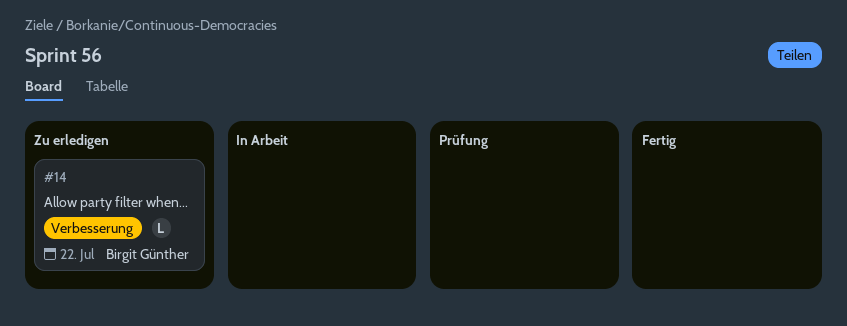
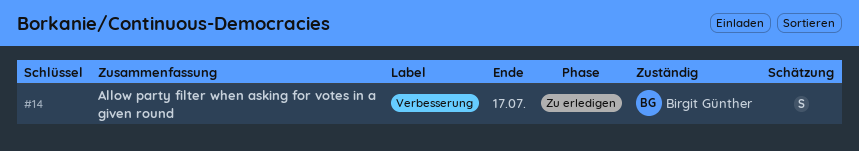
#14, estimate: L -> S
#14, due: Jul 22 -> Jul 17

